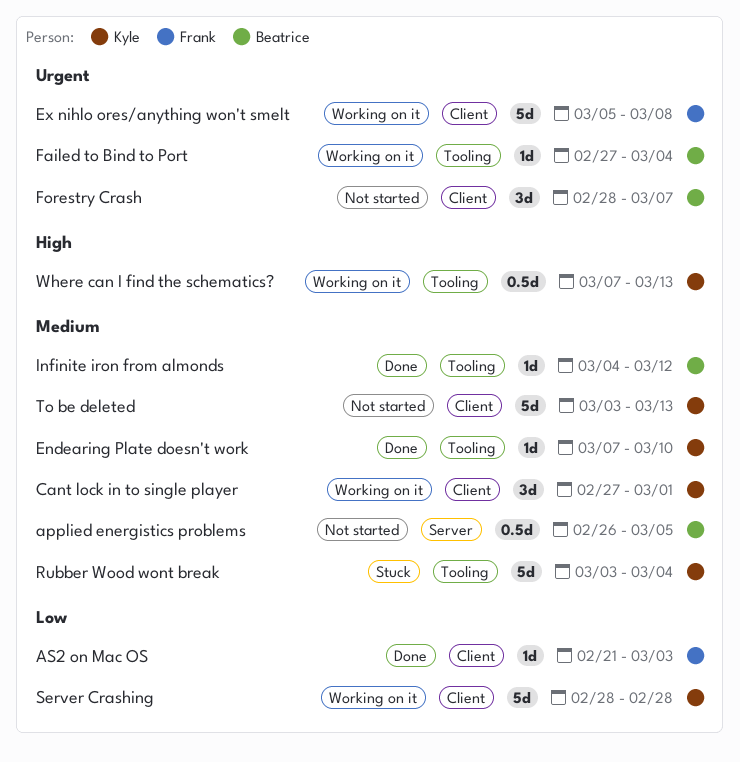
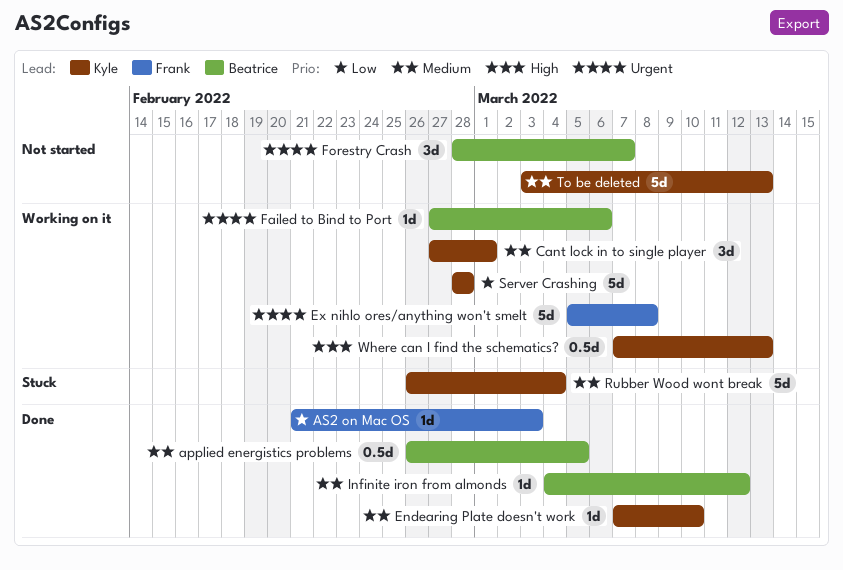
applied energistics problems, status: Not started -> Done
Failed to Bind to Port, due: Mar 4 -> Mar 6
Rubber Wood wont break, start: Mar 3 -> Feb 26

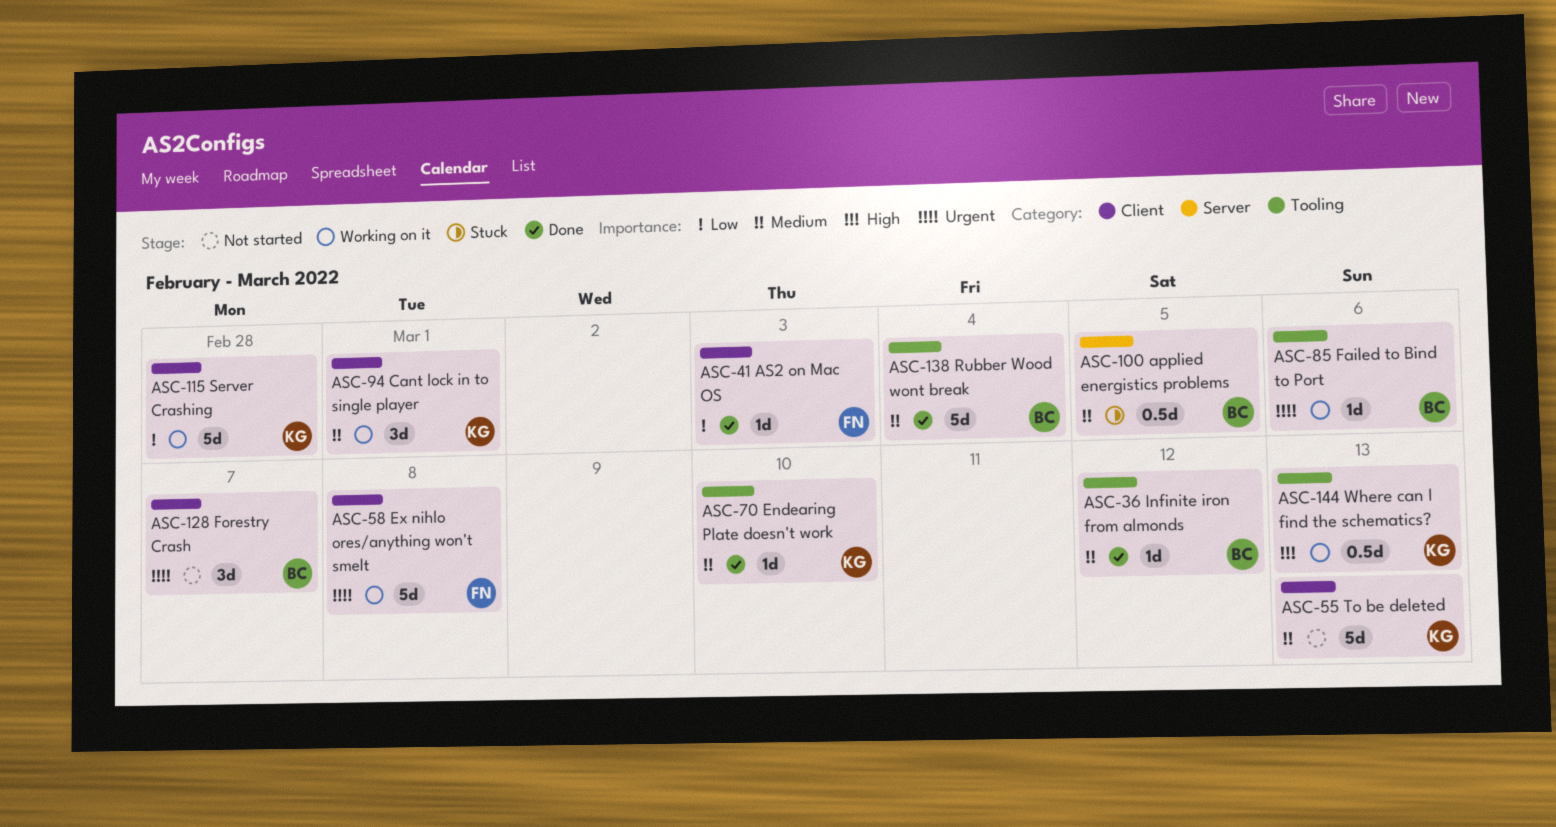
applied energistics problems, status: Done -> Stuck
Rubber Wood wont break, status: Stuck -> Done
Rubber Wood wont break, owner: Kyle -> Beatrice

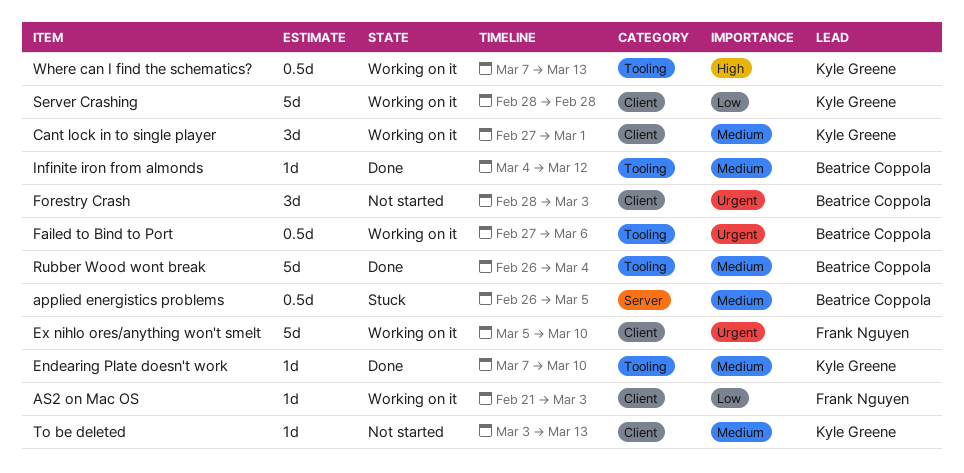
AS2 on Mac OS, status: Done -> Working on it
Ex nihlo ores/anything won't smelt, due: Mar 8 -> Mar 10
Failed to Bind to Port, estimate: 1d -> 0.5d
Forestry Crash, due: Mar 7 -> Mar 3
To be deleted, estimate: 5d -> 1d

